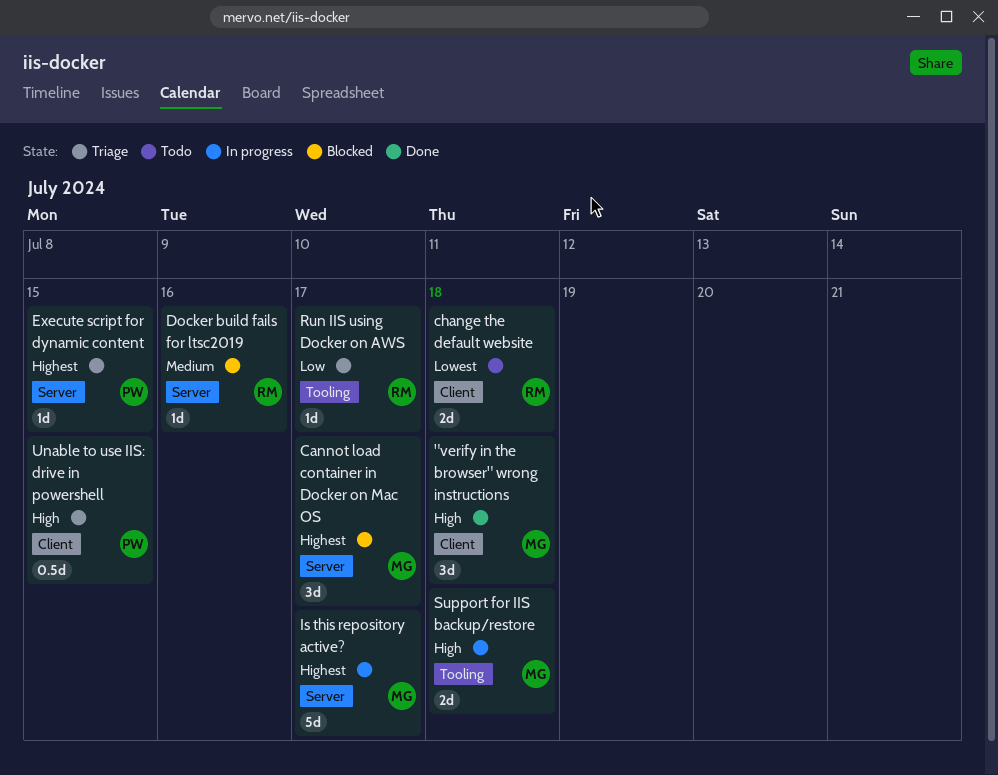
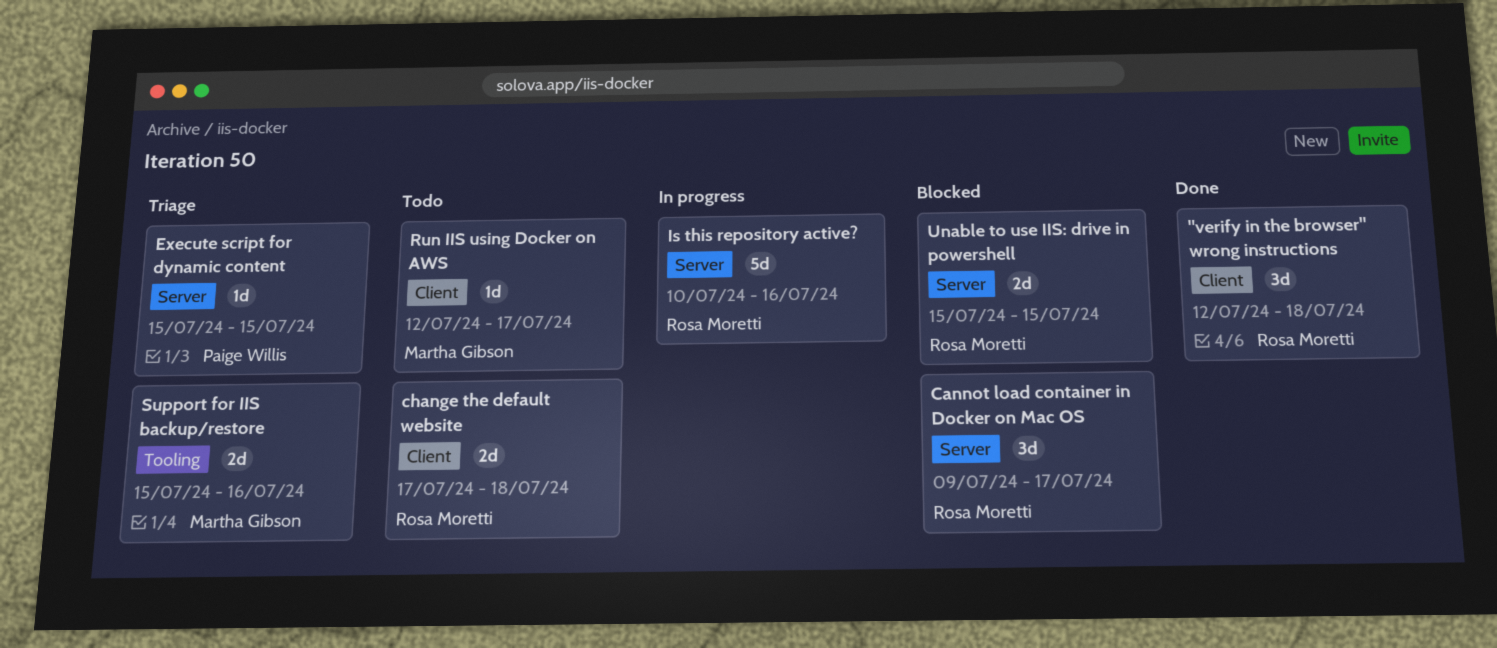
"verify in the browser" wrong instructions, owner: Martha Gibson -> Rosa Moretti
Cannot load container in Docker on Mac OS, owner: Martha Gibson -> Rosa Moretti
Docker build fails for ltsc2019: present -> none
Is this repository active?, owner: Martha Gibson -> Rosa Moretti
Is this repository active?, due: Jul 17 -> Jul 16
Run IIS using Docker on AWS, status: Triage -> Todo
Run IIS using Docker on AWS, owner: Rosa Moretti -> Martha Gibson
Run IIS using Docker on AWS, label: Tooling -> Client
Support for IIS backup/restore, status: In progress -> Triage
Support for IIS backup/restore, due: Jul 18 -> Jul 16
Unable to use IIS: drive in powershell, status: Triage -> Blocked
Unable to use IIS: drive in powershell, owner: Paige Willis -> Rosa Moretti
Unable to use IIS: drive in powershell, label: Client -> Server
Unable to use IIS: drive in powershell, estimate: 0.5d -> 2d

